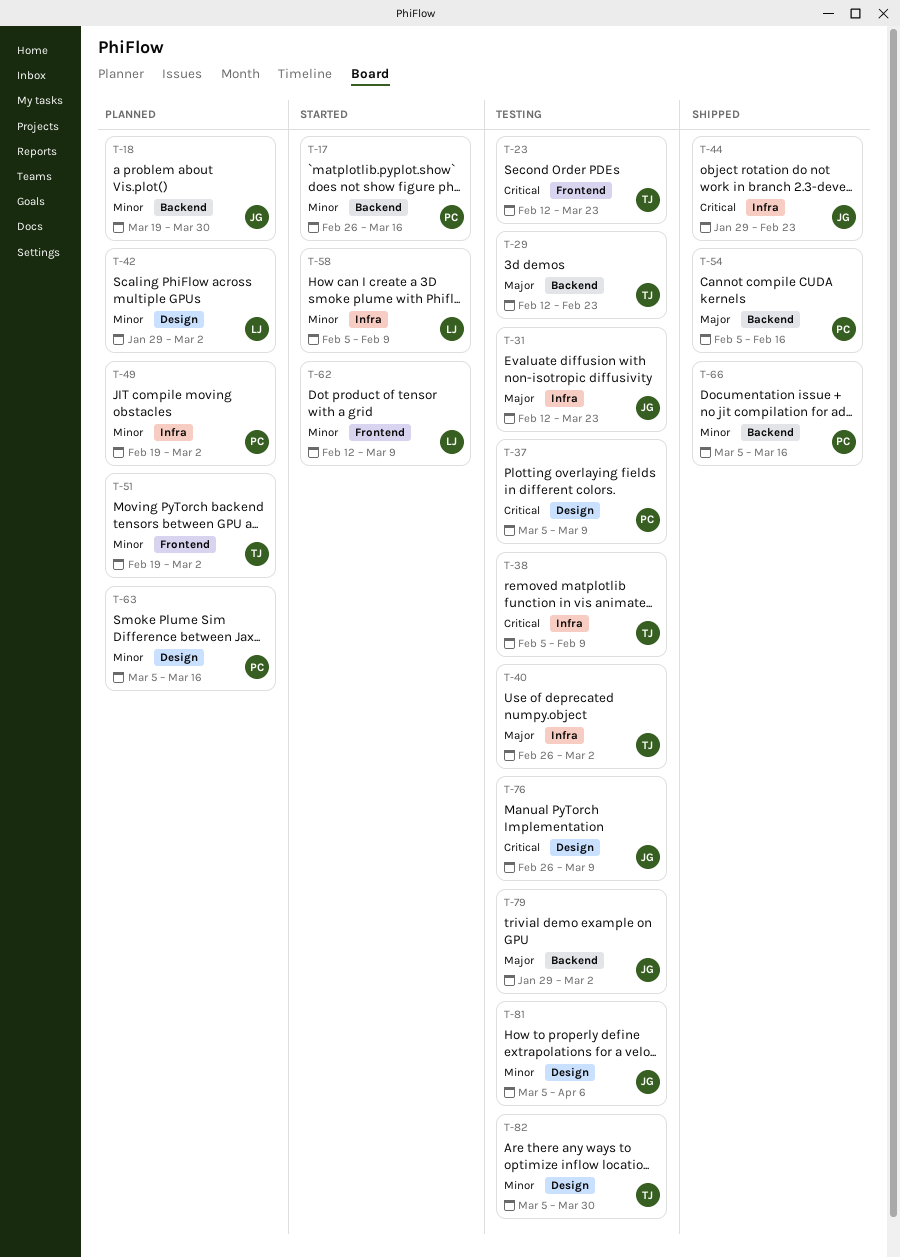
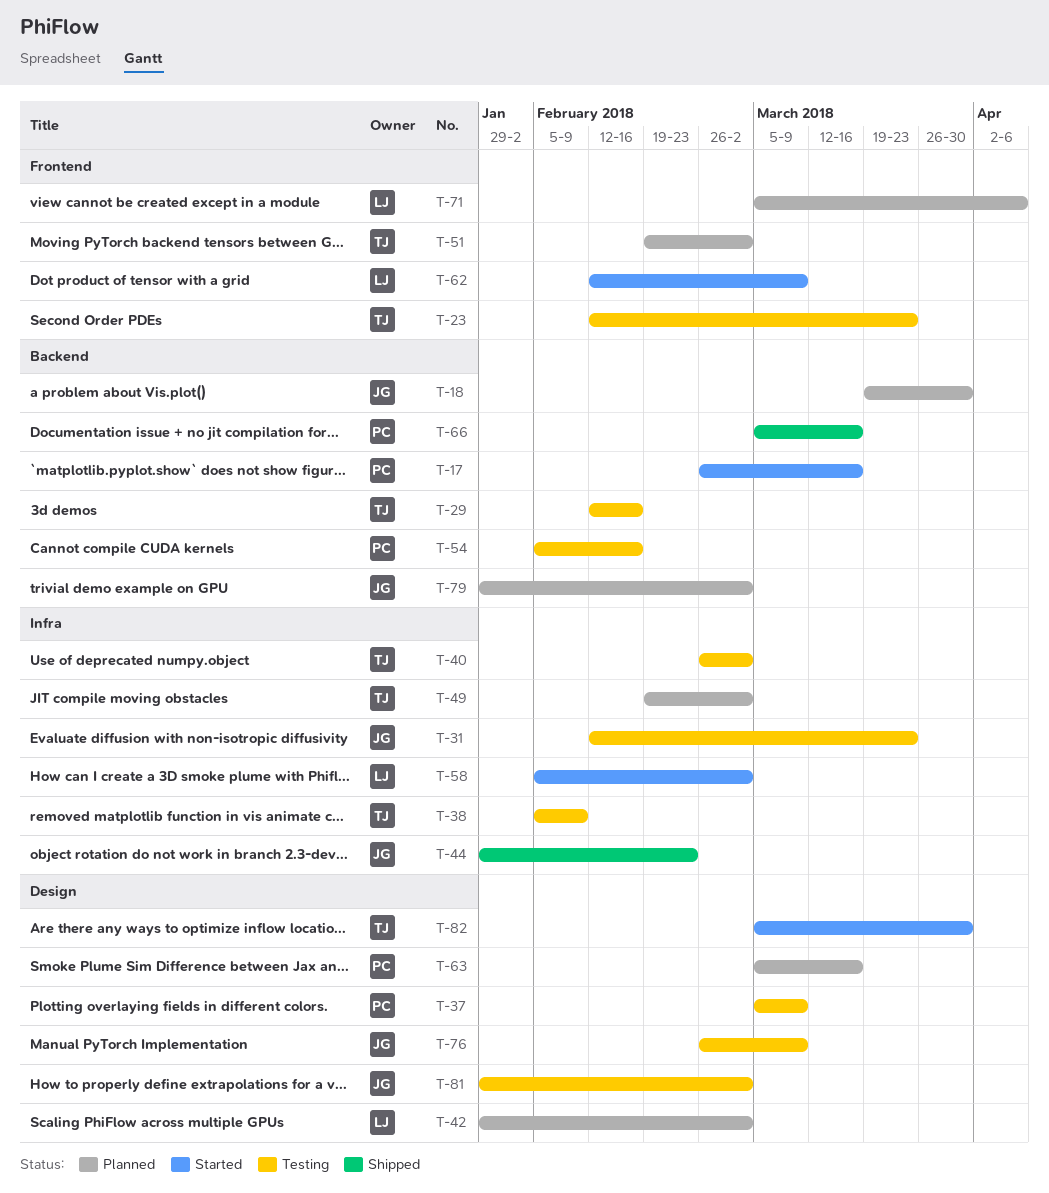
T-29, due: Feb 23 -> Feb 16
T-49, owner: PC -> TJ
T-54, status: Shipped -> Testing
T-58, due: Feb 9 -> Mar 2
T-71: none -> present
T-79, status: Testing -> Planned
T-81, start: Mar 5 -> Jan 29
T-81, due: Apr 6 -> Mar 2
T-82, status: Testing -> Started

